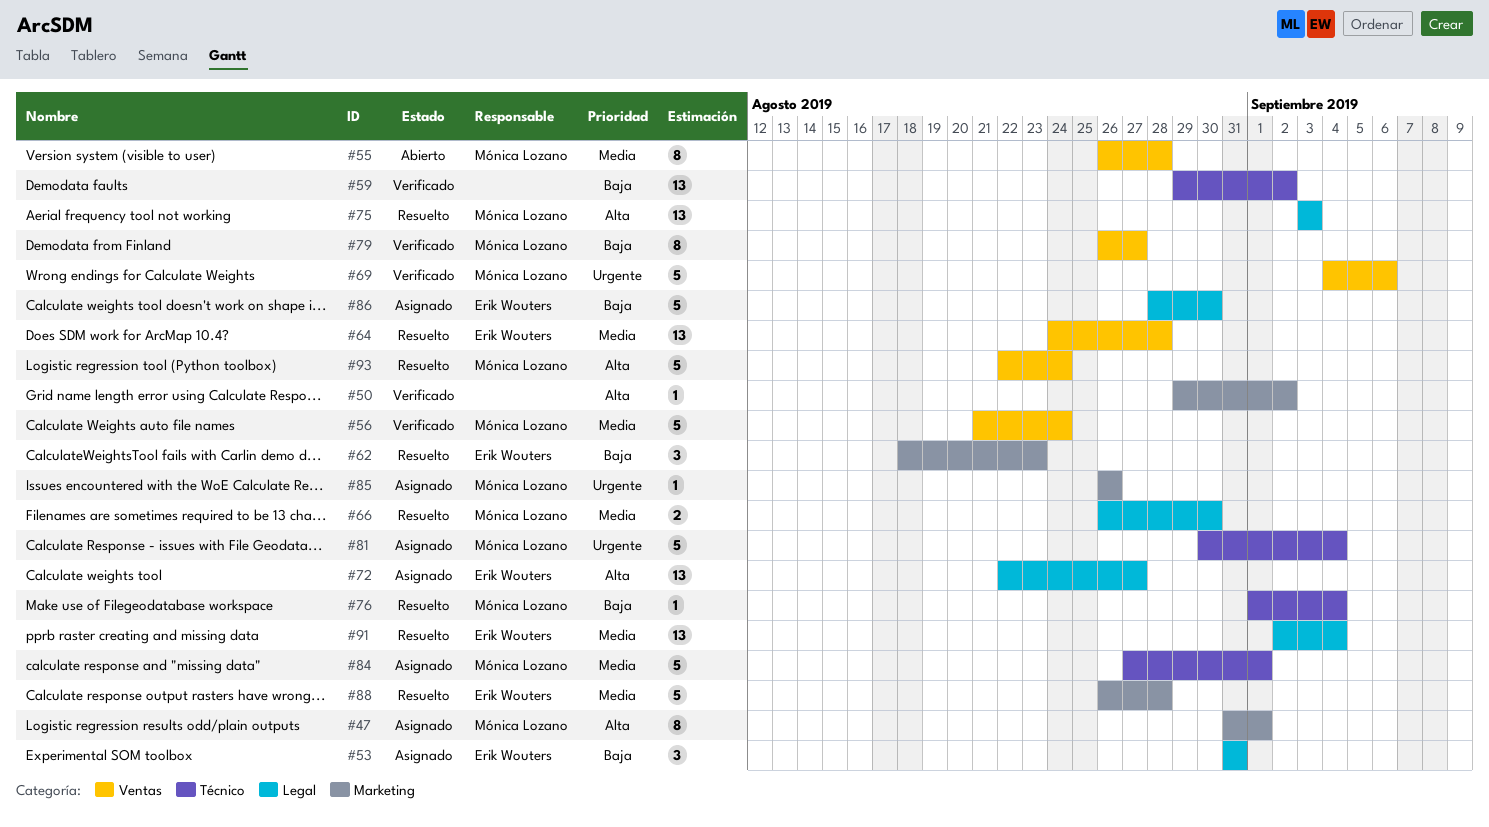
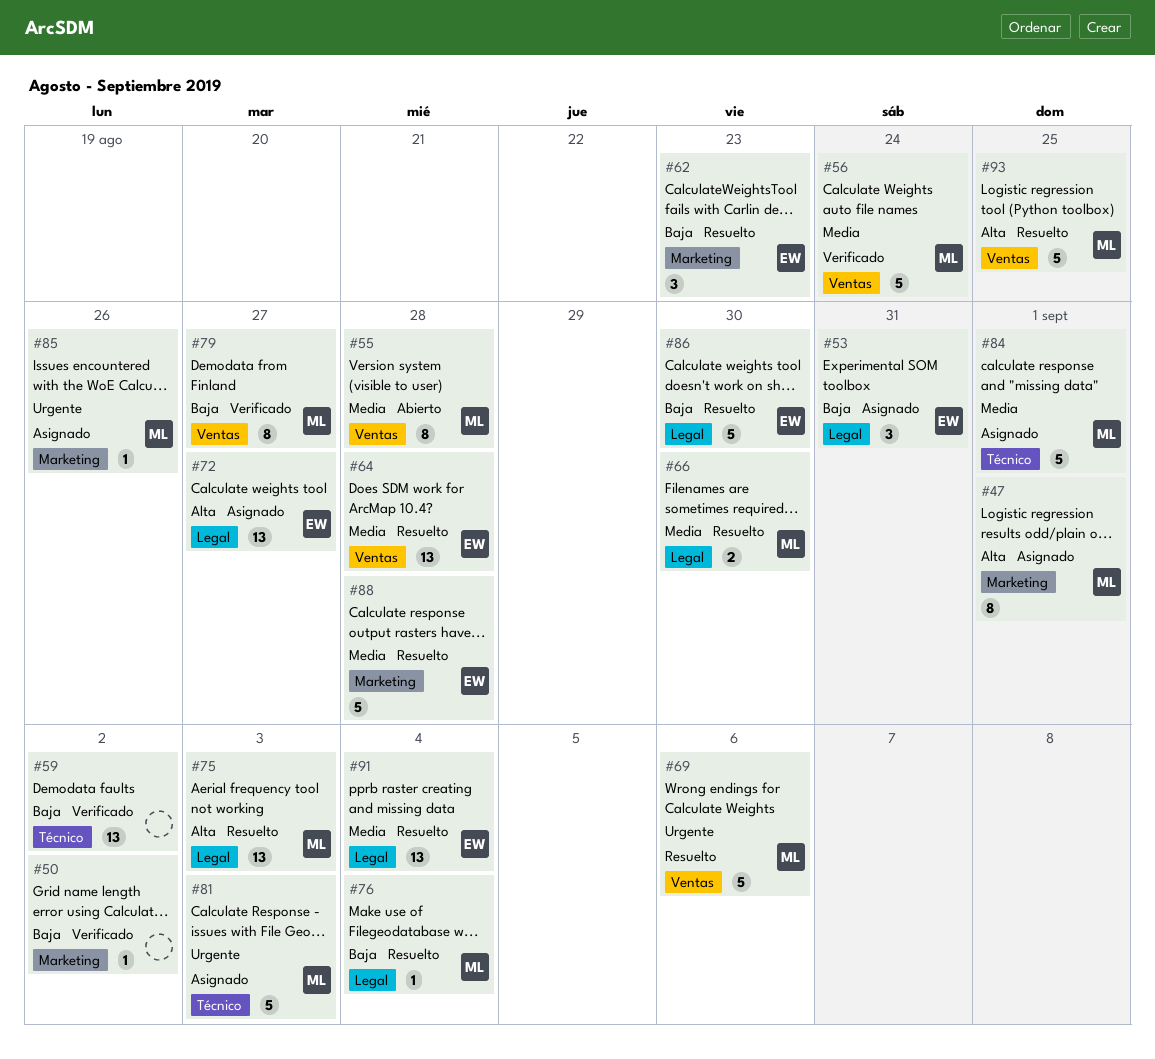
#50, priority: Alta -> Baja
#69, status: Verificado -> Resuelto
#76, label: Técnico -> Legal
#81, due: Sep 4 -> Sep 3
#86, status: Asignado -> Resuelto
#93, due: Aug 24 -> Aug 25

